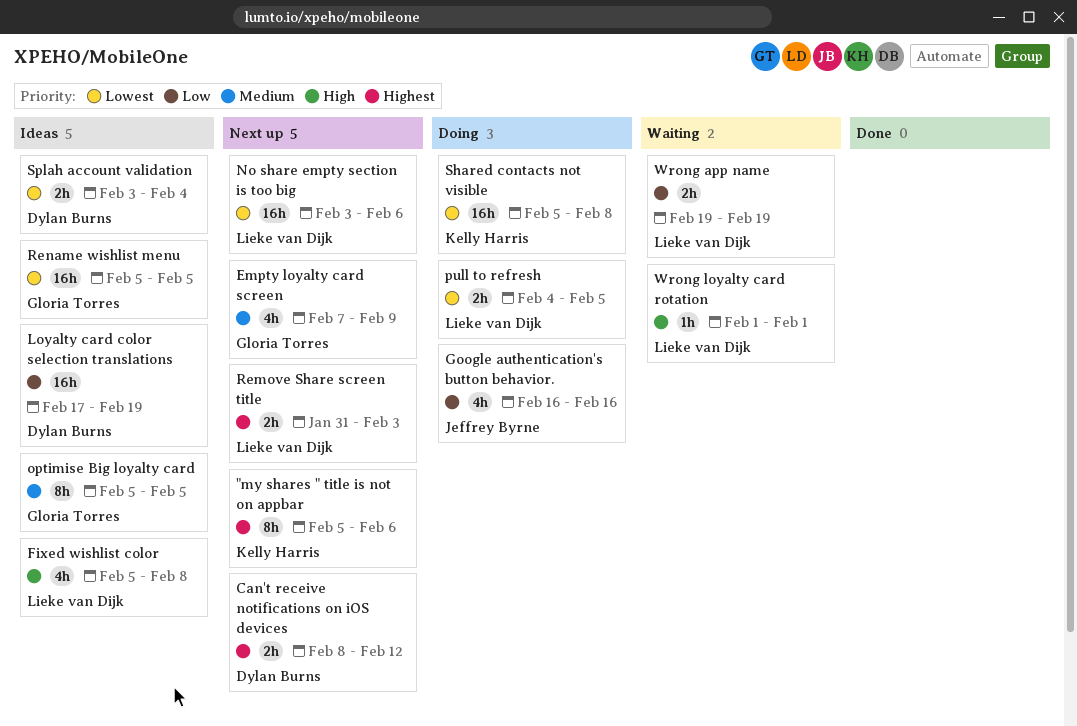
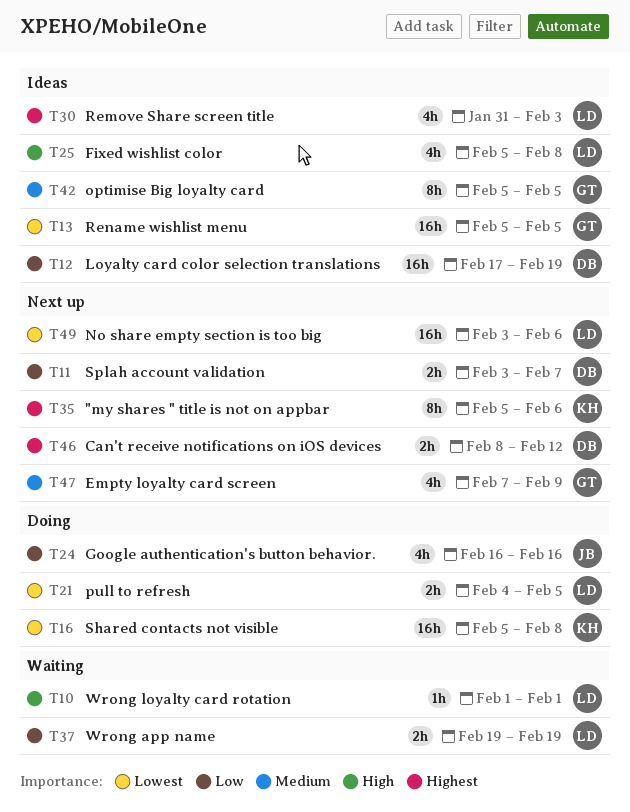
Remove Share screen title, status: Next up -> Ideas
Remove Share screen title, estimate: 2h -> 4h
Splah account validation, status: Ideas -> Next up
Splah account validation, priority: Lowest -> Low
Splah account validation, due: Feb 4 -> Feb 7

